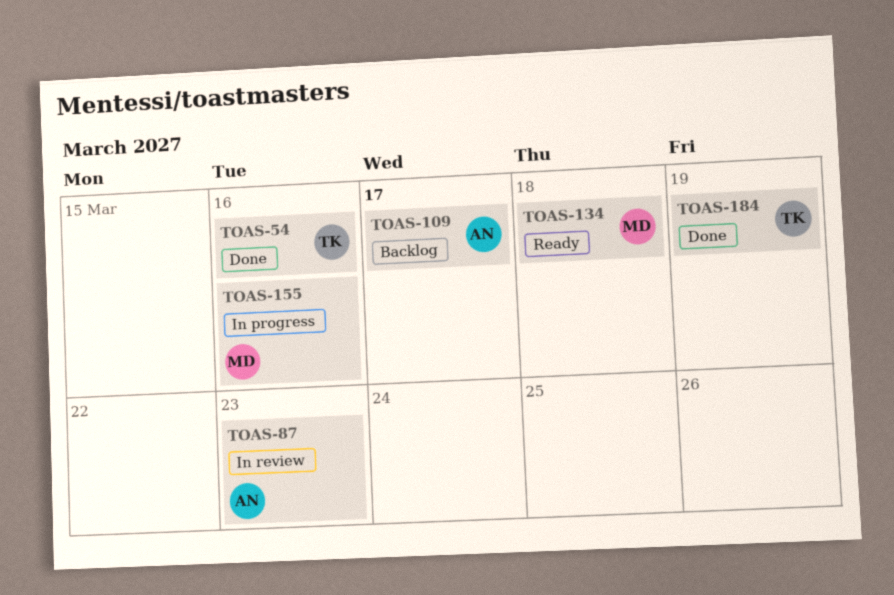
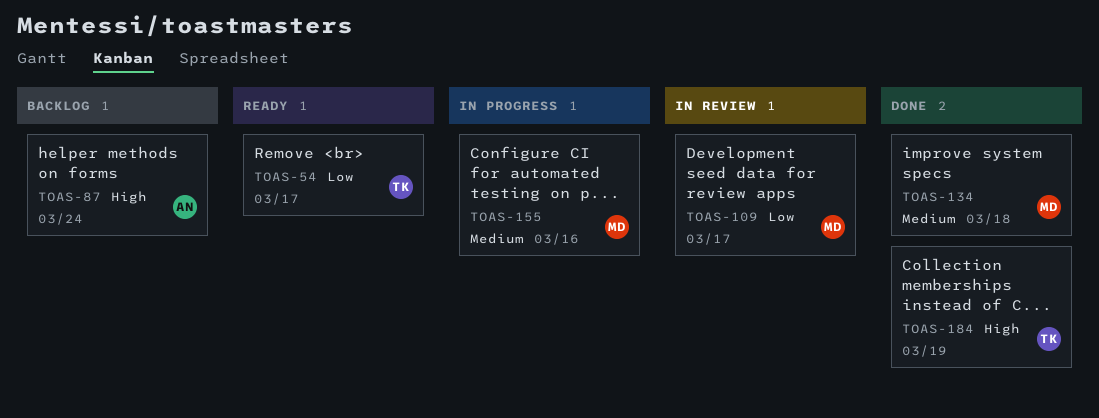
TOAS-54, status: Done -> Ready
TOAS-54, due: Mar 16 -> Mar 17
TOAS-87, status: In review -> Backlog
TOAS-87, due: Mar 23 -> Mar 24
TOAS-109, status: Backlog -> In review
TOAS-109, owner: AN -> MD
TOAS-134, status: Ready -> Done

